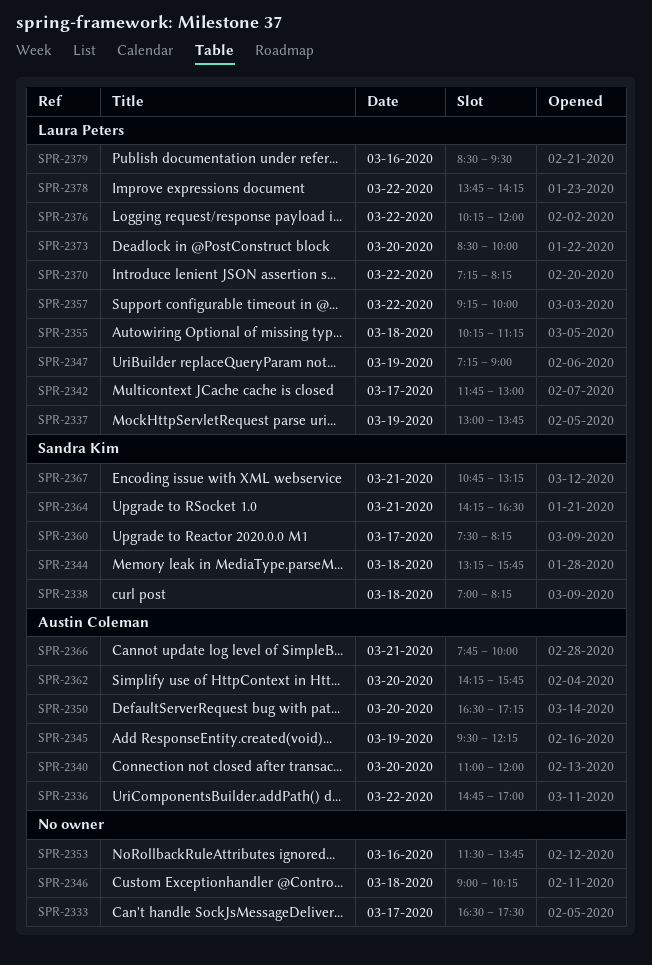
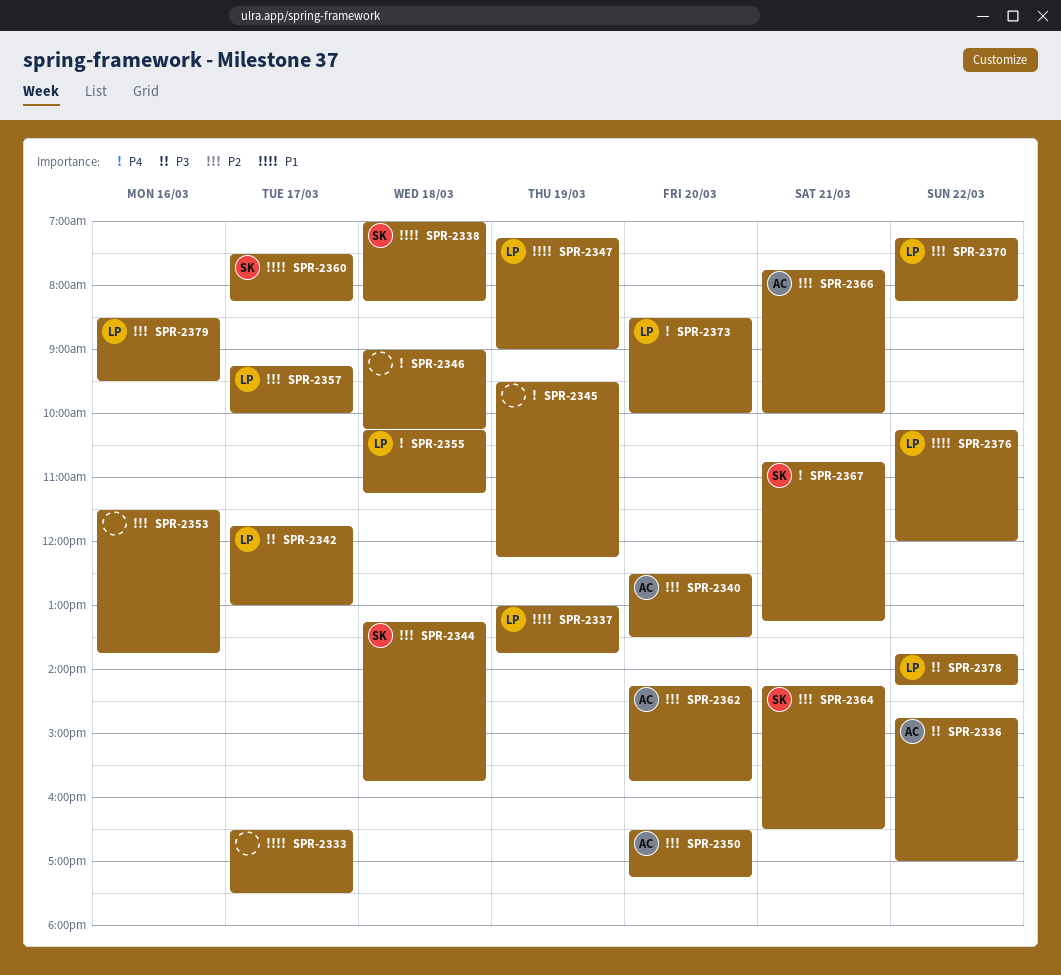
SPR-2340, begins: 11:00 -> 12:30
SPR-2340, ends: 12:00 -> 13:30
SPR-2345, owner: Austin Coleman -> none
SPR-2357, day: Mar 22 -> Mar 17

